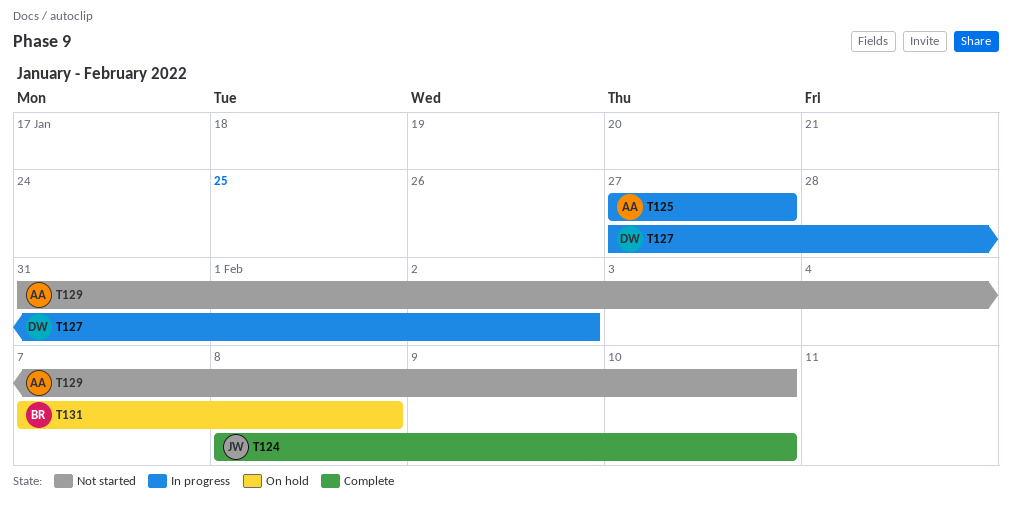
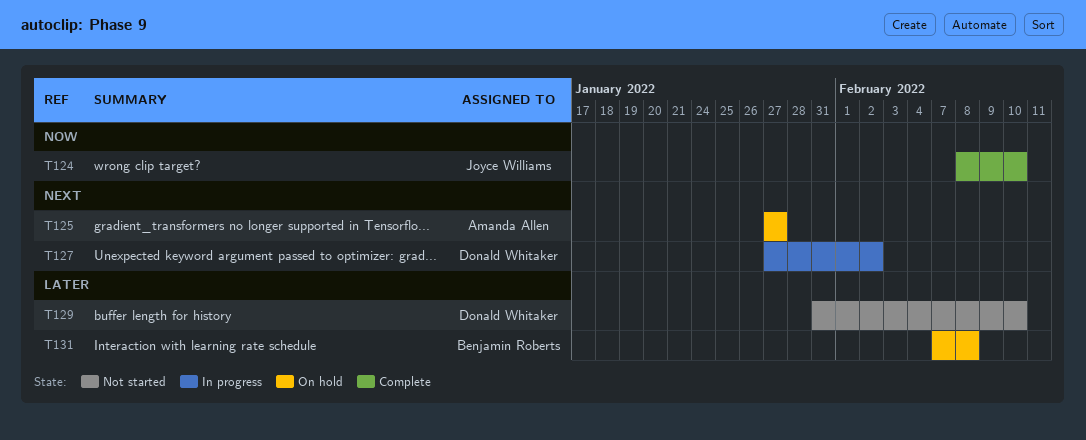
T125, status: In progress -> On hold
T129, owner: Amanda Allen -> Donald Whitaker

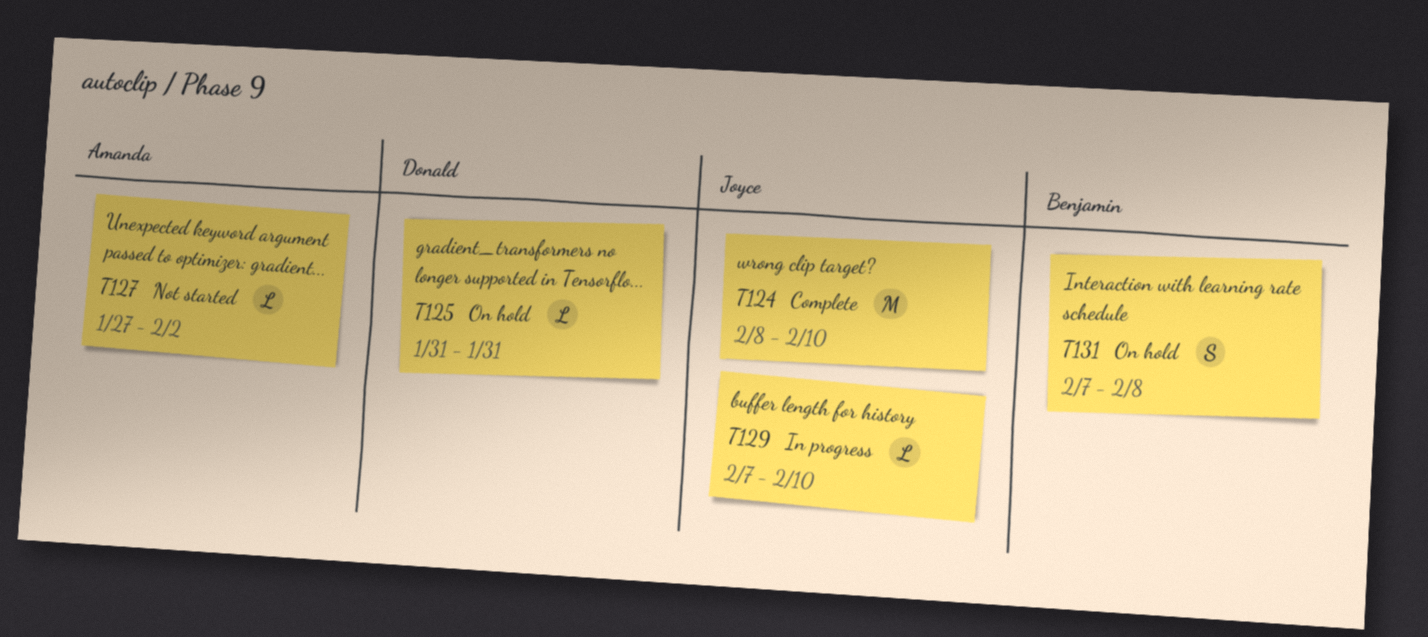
T125, owner: Amanda Allen -> Donald Whitaker
T125, start: Jan 27 -> Jan 31
T125, due: Jan 27 -> Jan 31
T127, status: In progress -> Not started
T127, owner: Donald Whitaker -> Amanda Allen
T129, status: Not started -> In progress
T129, owner: Donald Whitaker -> Joyce Williams
T129, start: Jan 31 -> Feb 7

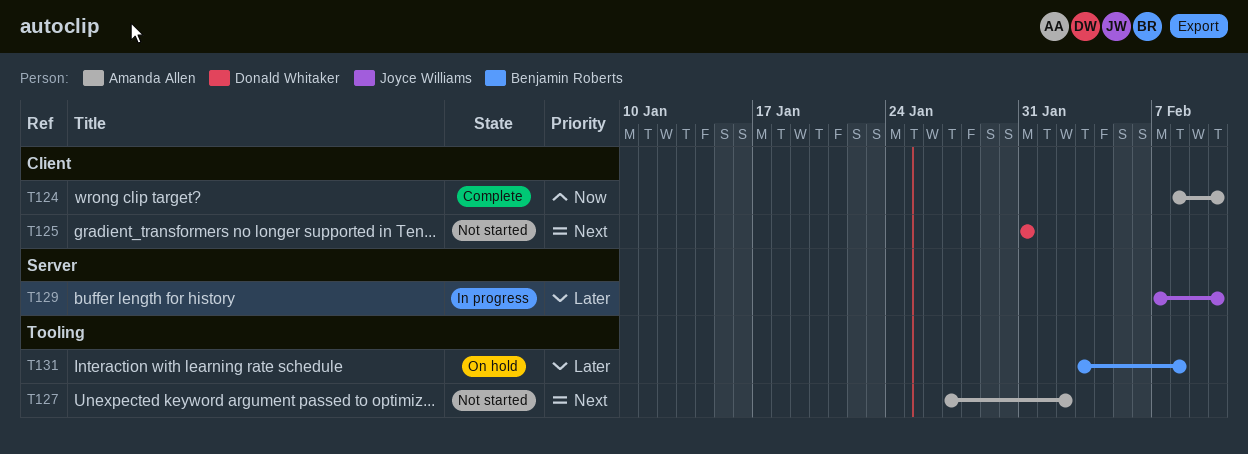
T124, owner: Joyce Williams -> Amanda Allen
T125, status: On hold -> Not started
T131, start: Feb 7 -> Feb 3

